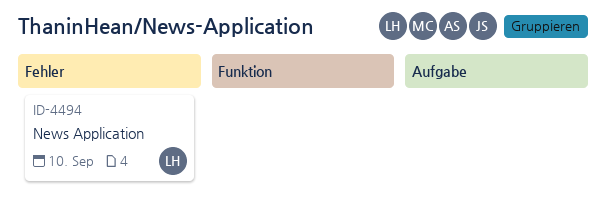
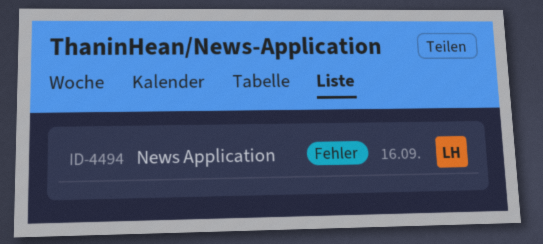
ID-4494, due: Sep 10 -> Sep 16

